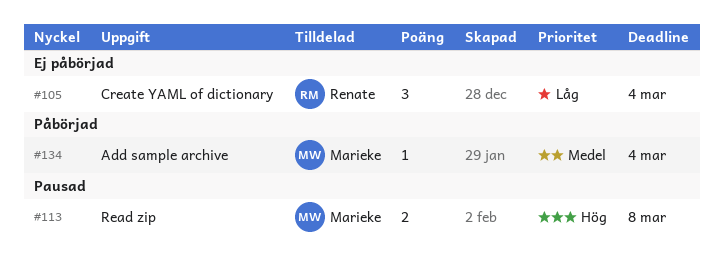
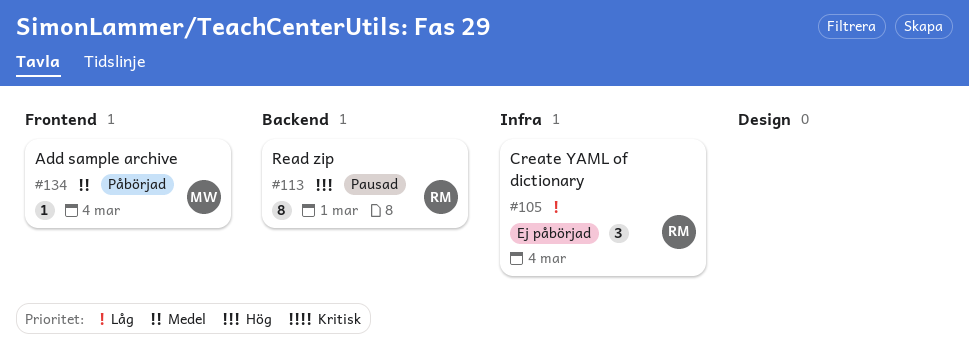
#113, owner: Marieke -> Renate
#113, estimate: 2 -> 8
#113, due: Mar 8 -> Mar 1

